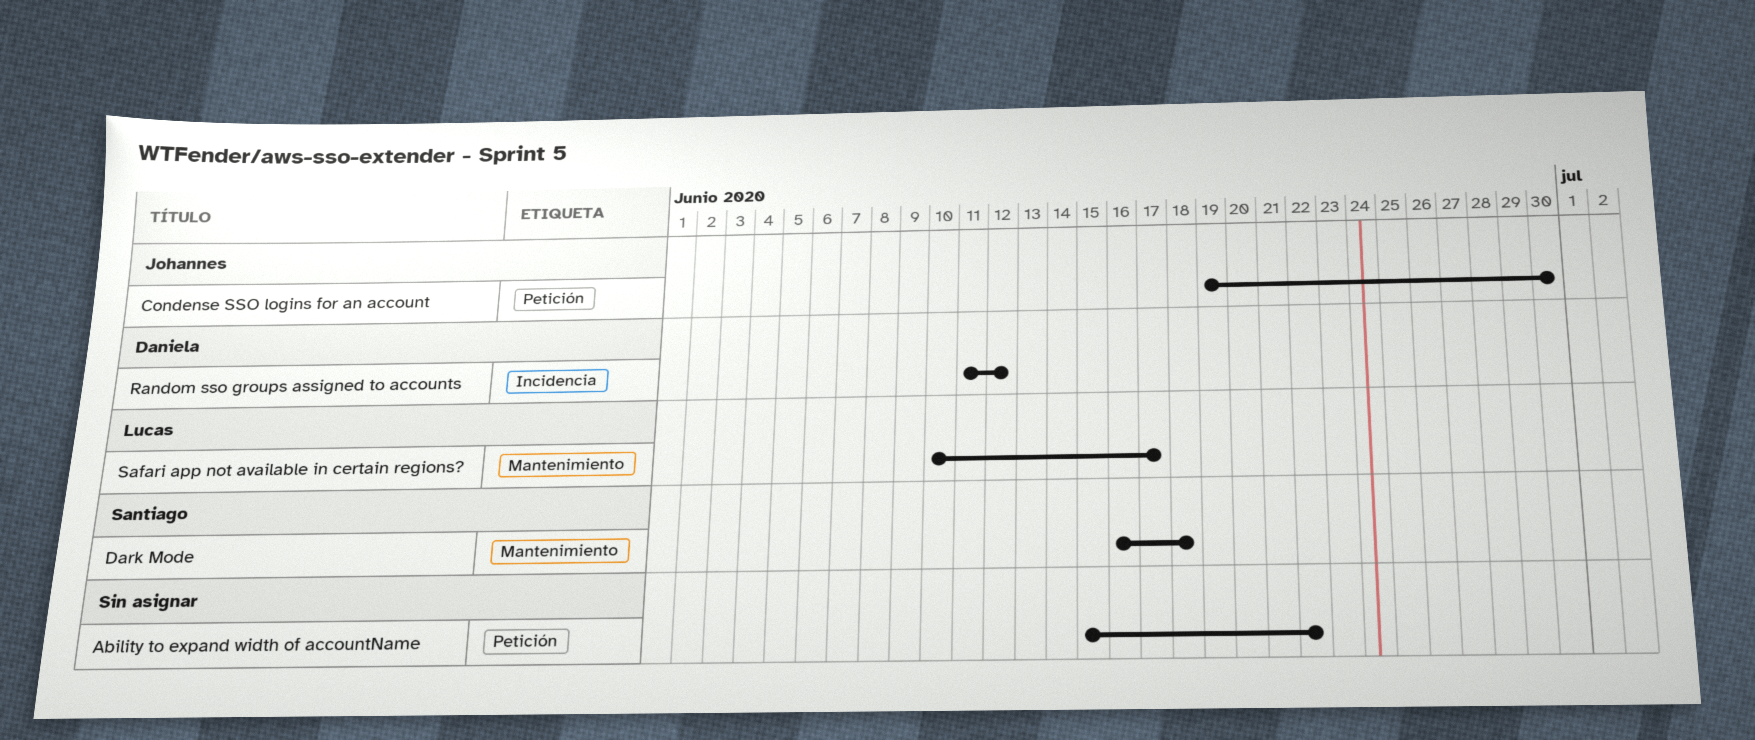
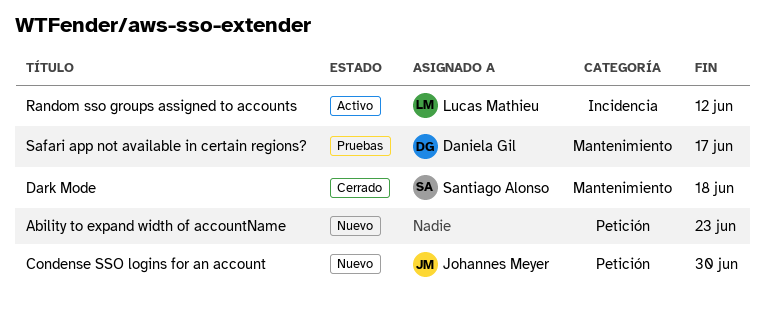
Ability to expand width of accountName, due: Jun 22 -> Jun 23
Random sso groups assigned to accounts, owner: Daniela Gil -> Lucas Mathieu
Safari app not available in certain regions?, owner: Lucas Mathieu -> Daniela Gil

